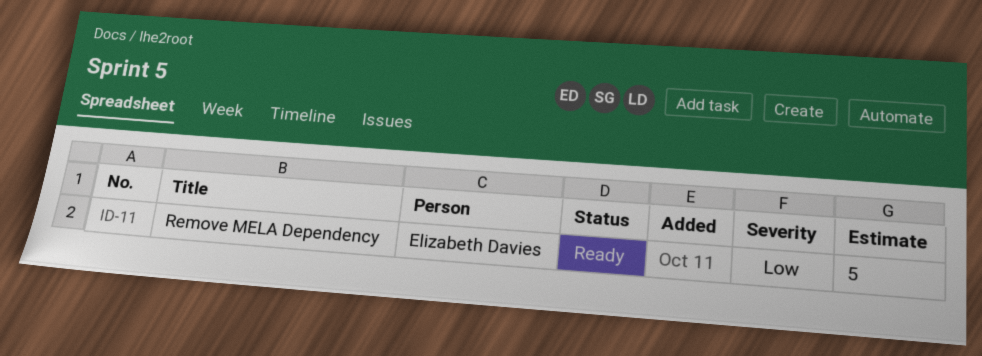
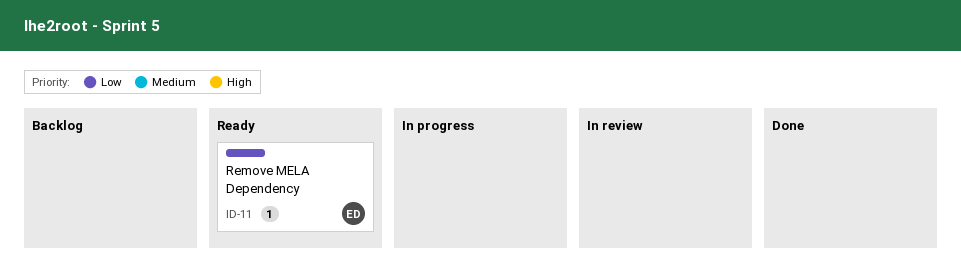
ID-11, estimate: 5 -> 1

